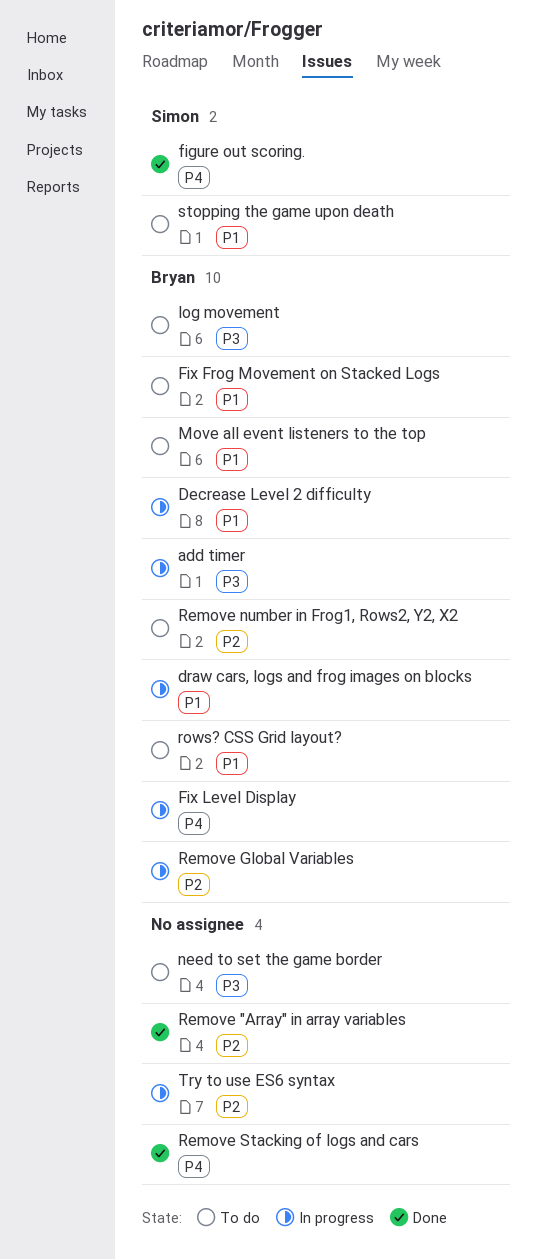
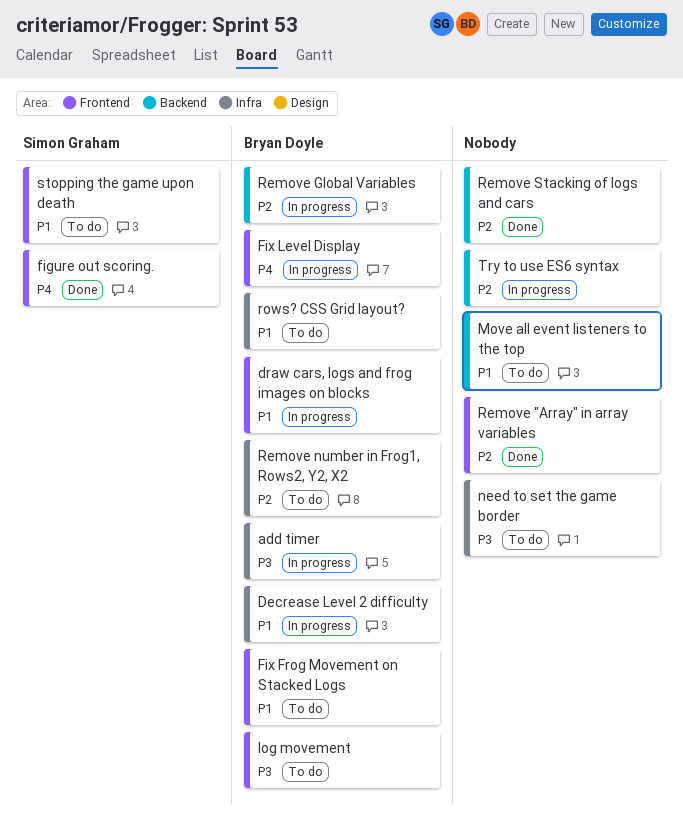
Move all event listeners to the top, owner: Bryan Doyle -> none
Remove Stacking of logs and cars, priority: P4 -> P2

